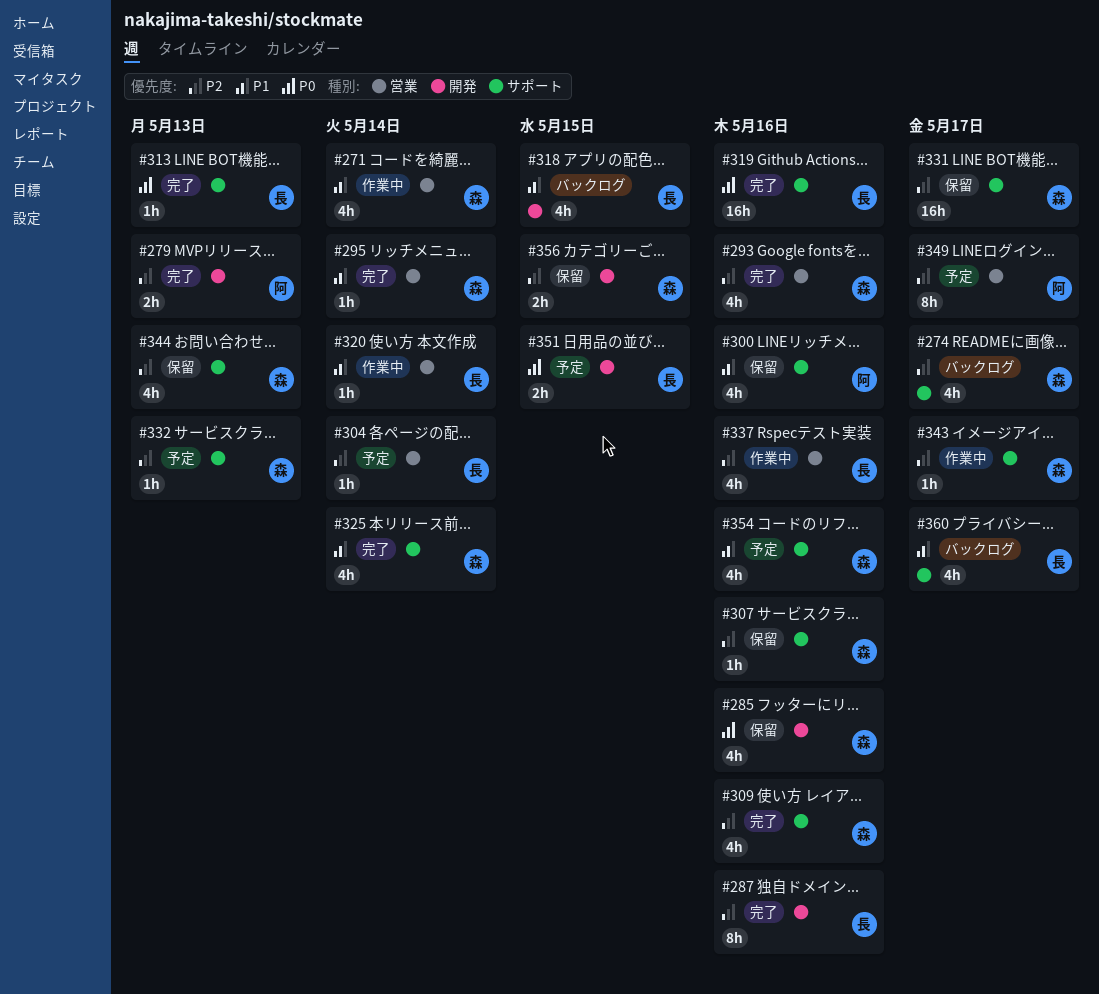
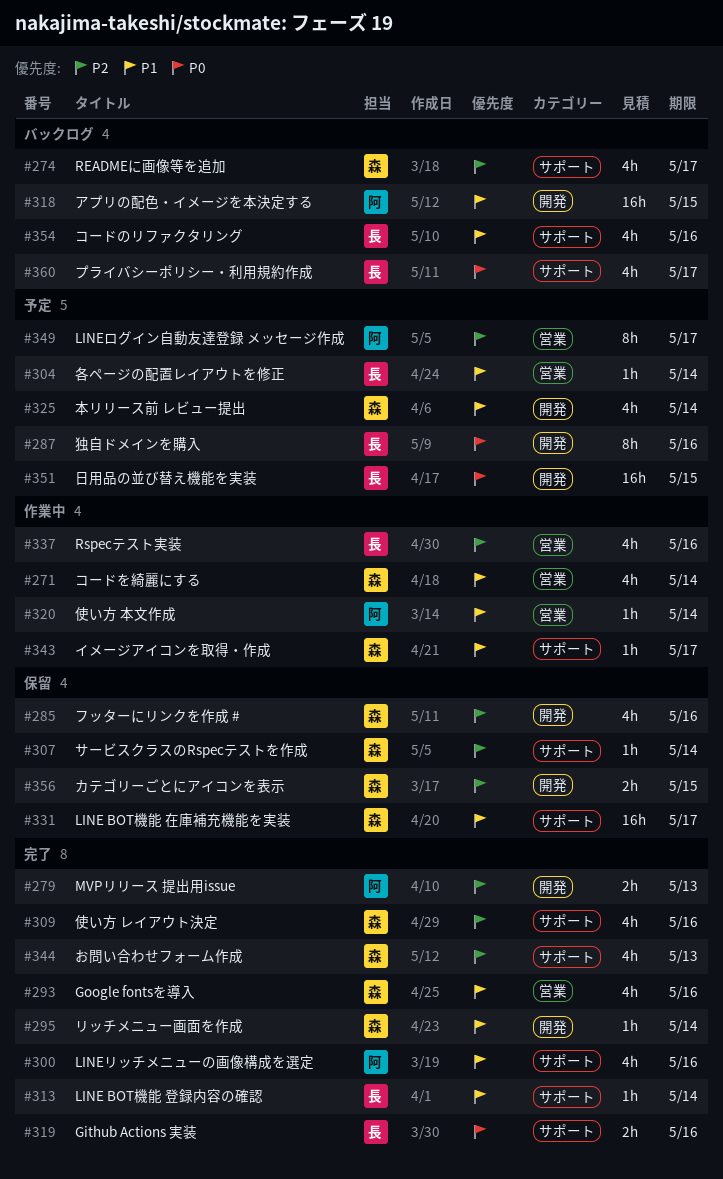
#285, priority: P0 -> P2
#287, status: 完了 -> 予定
#287, priority: P2 -> P0
#293, priority: P2 -> P1
#295, label: 営業 -> 開発
#300, status: 保留 -> 完了
#304, priority: P2 -> P1
#307, due: May 16 -> May 14
#313, priority: P0 -> P1
#313, due: May 13 -> May 14
#318, owner: 長 -> 阿
#318, estimate: 4h -> 16h
#319, estimate: 16h -> 2h
#320, owner: 長 -> 阿
#325, status: 完了 -> 予定
#325, label: サポート -> 開発
#331, priority: P2 -> P1
#332: present -> none
#343, priority: P2 -> P1
#344, status: 保留 -> 完了
#351, estimate: 2h -> 16h
#354, status: 予定 -> バックログ
#354, owner: 森 -> 長
#360, priority: P1 -> P0

